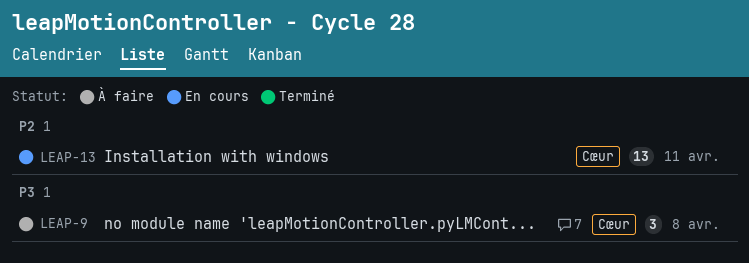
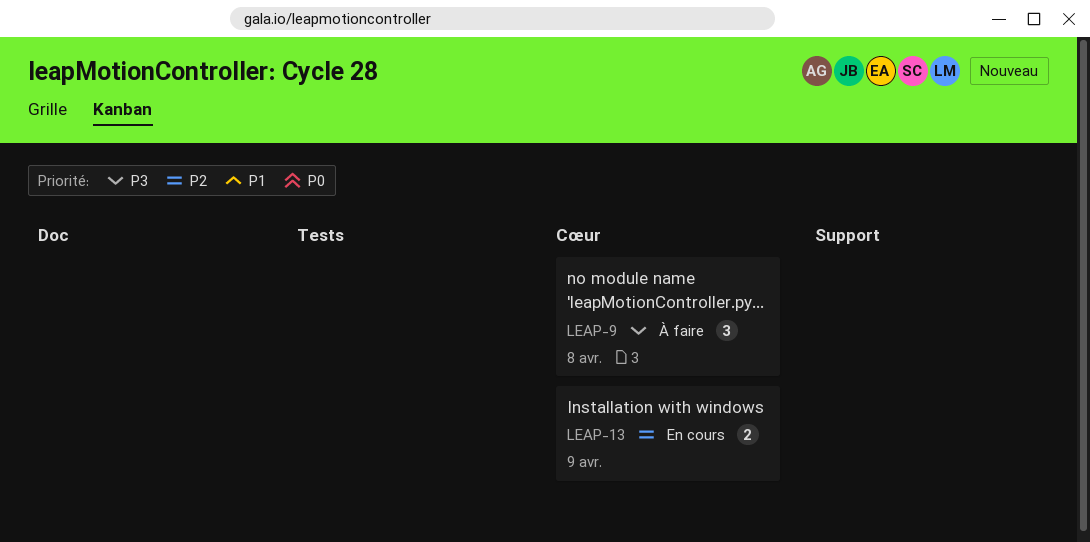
LEAP-13, estimate: 13 -> 2
LEAP-13, due: Apr 11 -> Apr 9

